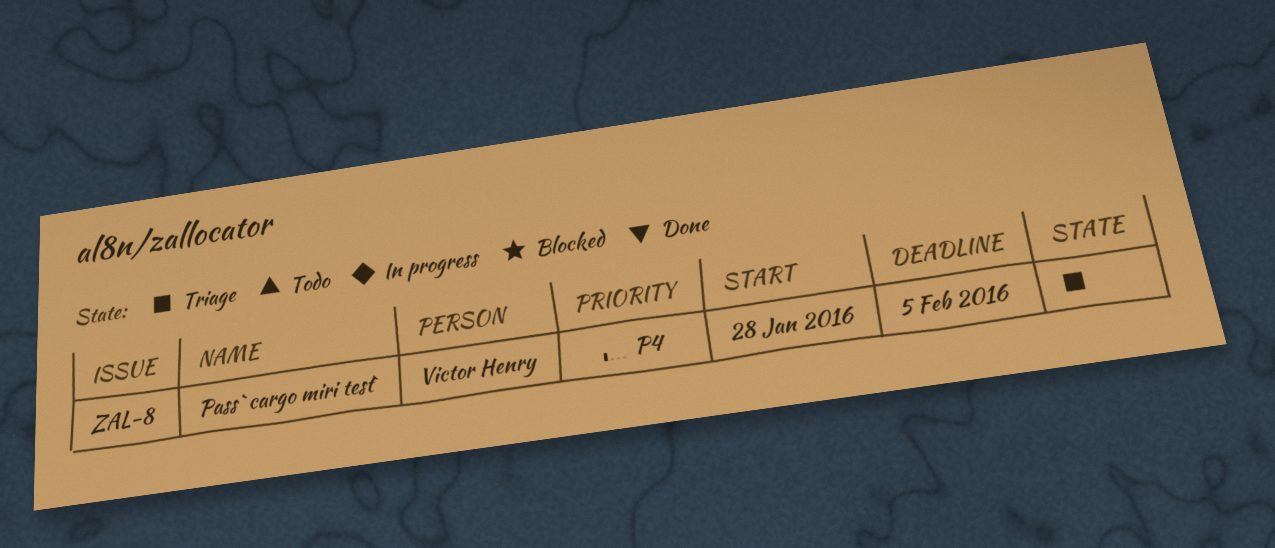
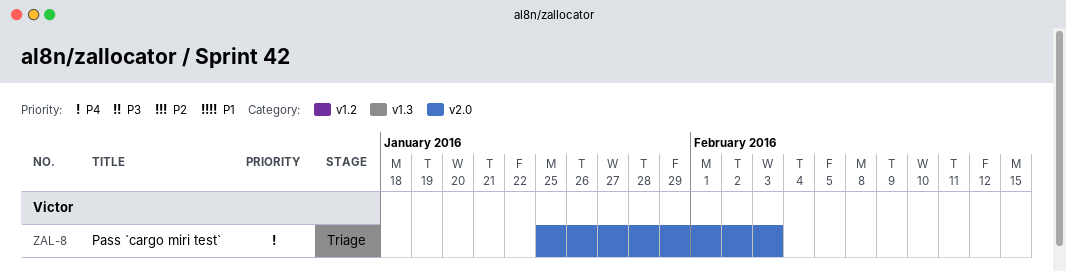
ZAL-8, start: Jan 28 -> Jan 25
ZAL-8, due: Feb 5 -> Feb 3

